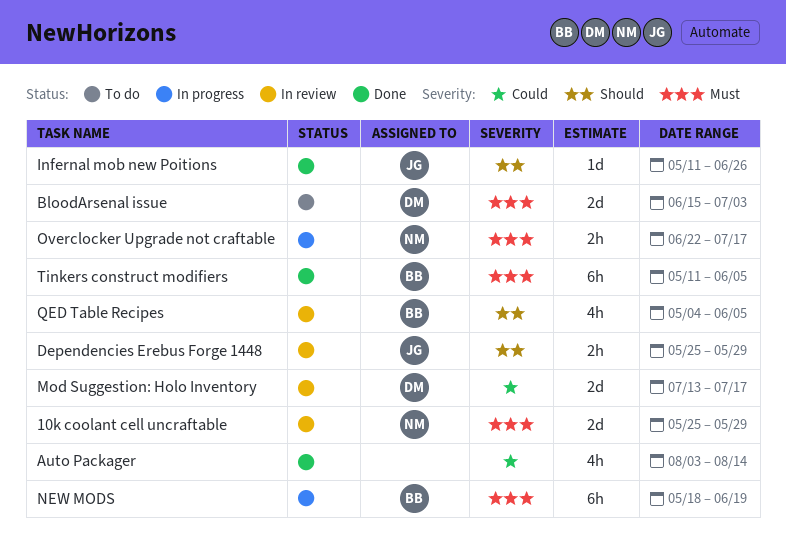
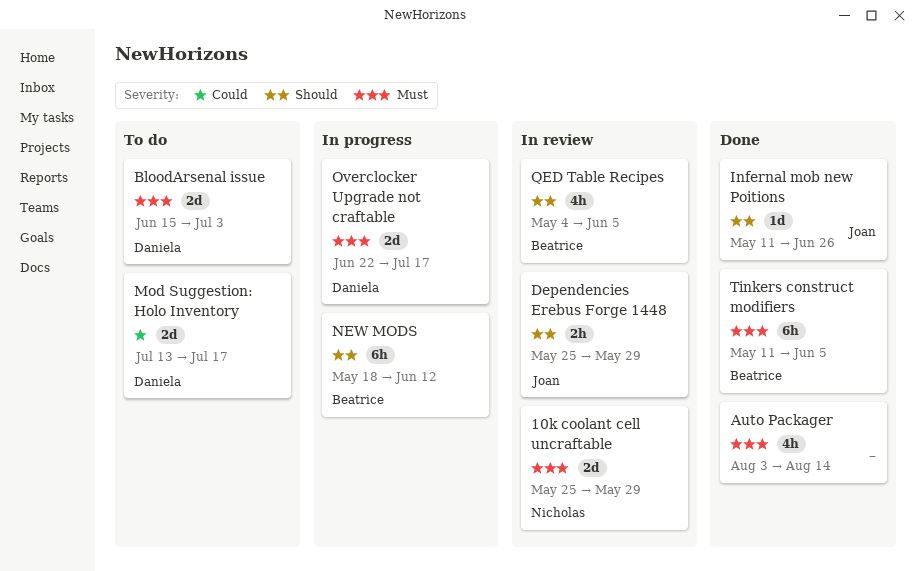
Auto Packager, priority: Could -> Must
Mod Suggestion: Holo Inventory, status: In review -> To do
NEW MODS, priority: Must -> Should
NEW MODS, due: Jun 19 -> Jun 12
Overclocker Upgrade not craftable, owner: Nicholas -> Daniela
Overclocker Upgrade not craftable, estimate: 2h -> 2d

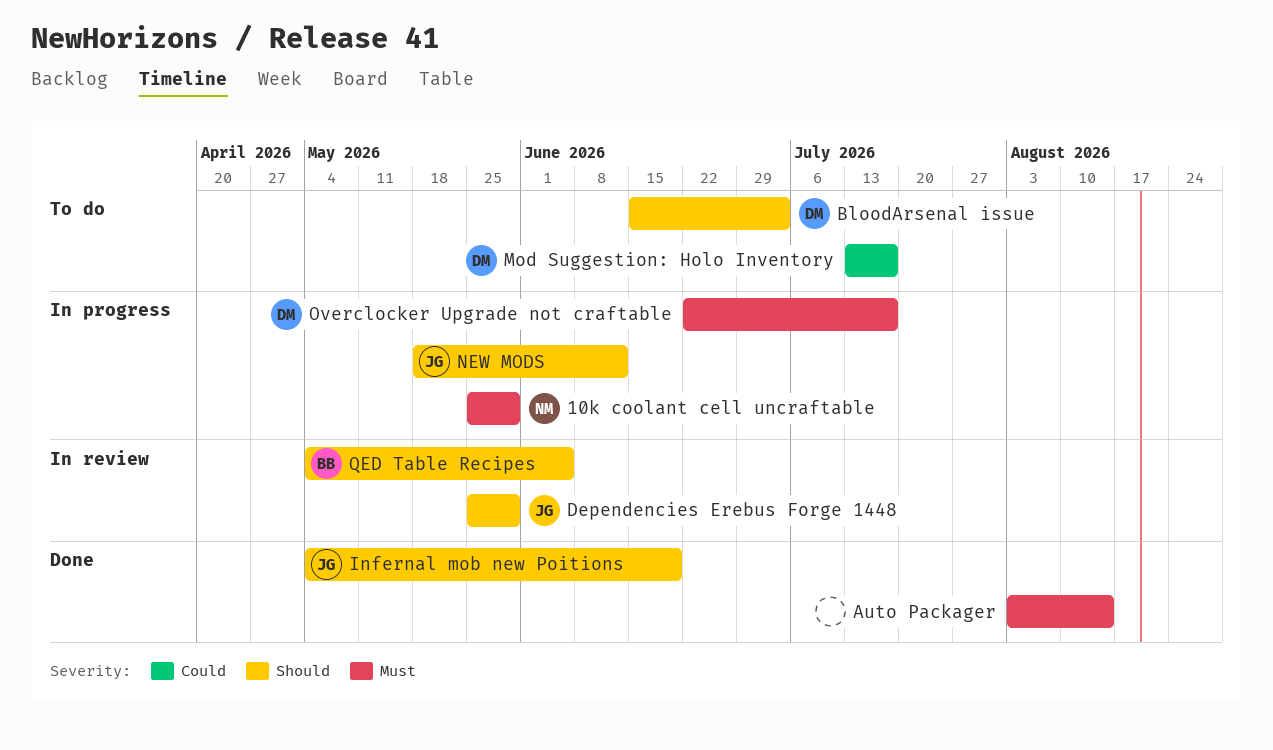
10k coolant cell uncraftable, status: In review -> In progress
BloodArsenal issue, priority: Must -> Should
Infernal mob new Poitions, start: May 11 -> May 4
Infernal mob new Poitions, due: Jun 26 -> Jun 19
NEW MODS, owner: Beatrice -> Joan
Tinkers construct modifiers: present -> none

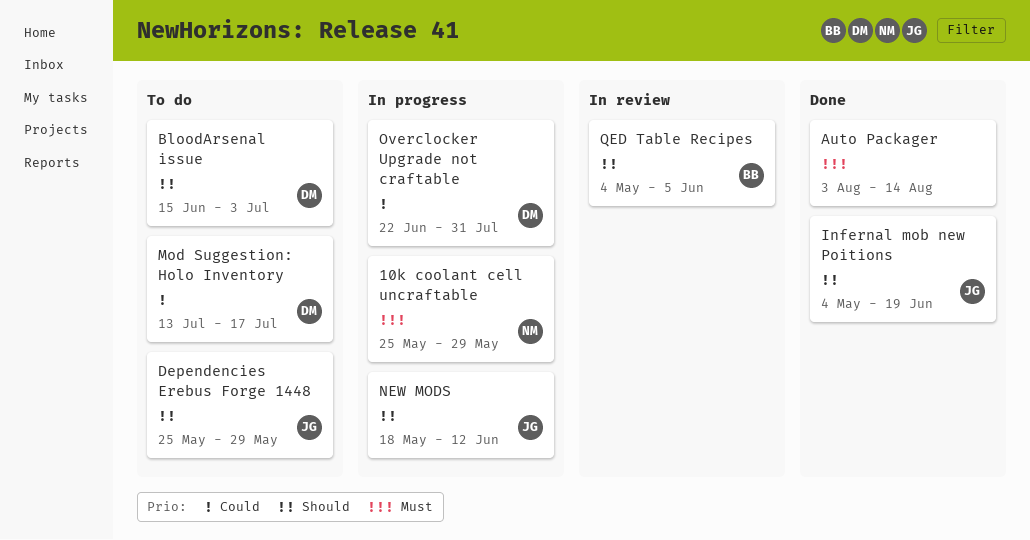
Dependencies Erebus Forge 1448, status: In review -> To do
Overclocker Upgrade not craftable, priority: Must -> Could
Overclocker Upgrade not craftable, due: Jul 17 -> Jul 31

